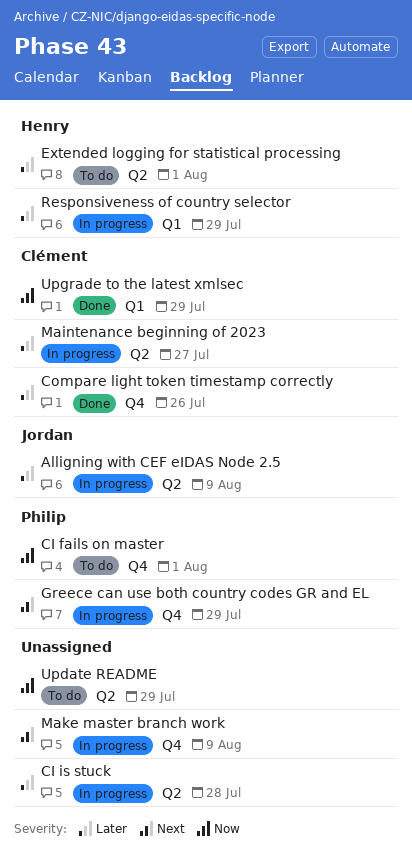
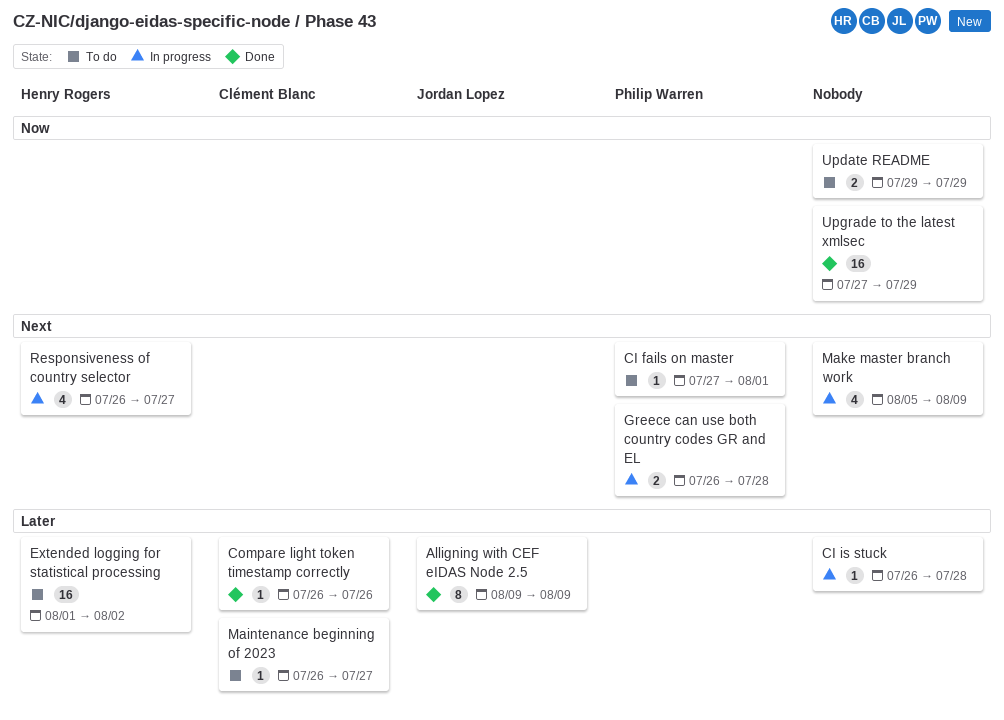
Alligning with CEF eIDAS Node 2.5, status: In progress -> Done
CI fails on master, priority: Now -> Next
Extended logging for statistical processing, due: Aug 1 -> Aug 2
Greece can use both country codes GR and EL, due: Jul 29 -> Jul 28
Maintenance beginning of 2023, status: In progress -> To do
Responsiveness of country selector, priority: Later -> Next
Responsiveness of country selector, due: Jul 29 -> Jul 27
Upgrade to the latest xmlsec, owner: Clément Blanc -> none

